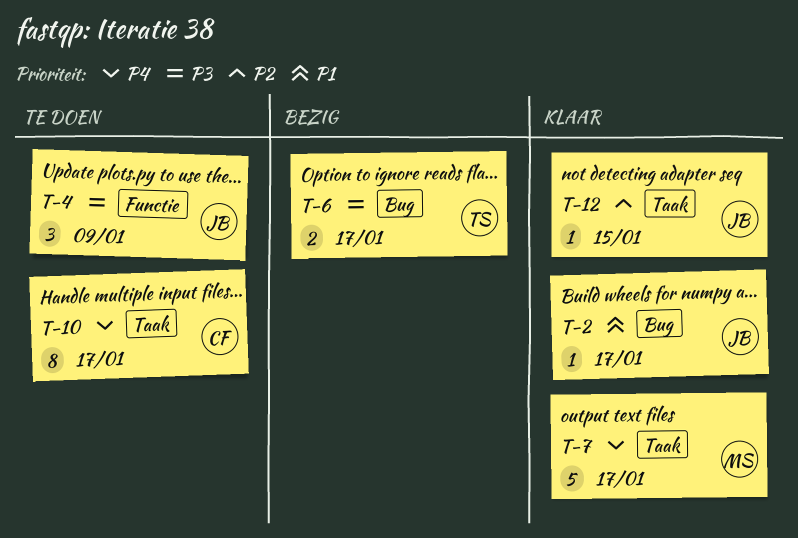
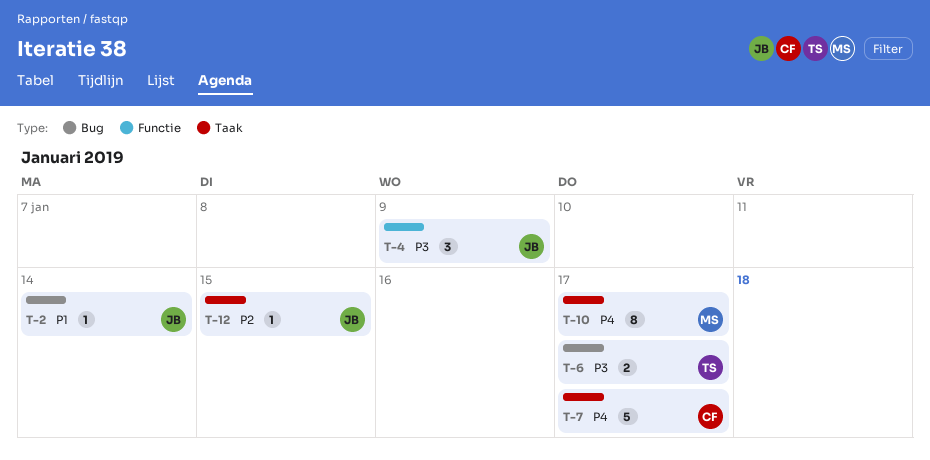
T-2, due: Jan 17 -> Jan 14
T-7, owner: MS -> CF
T-10, owner: CF -> MS

